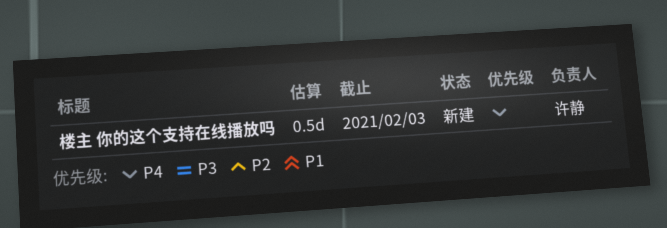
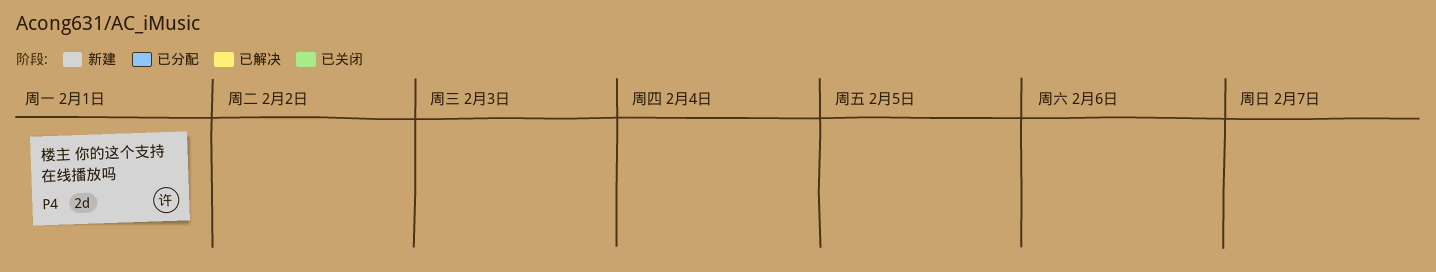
楼主 你的这个支持在线播放吗, estimate: 0.5d -> 2d
楼主 你的这个支持在线播放吗, due: Feb 3 -> Feb 1

